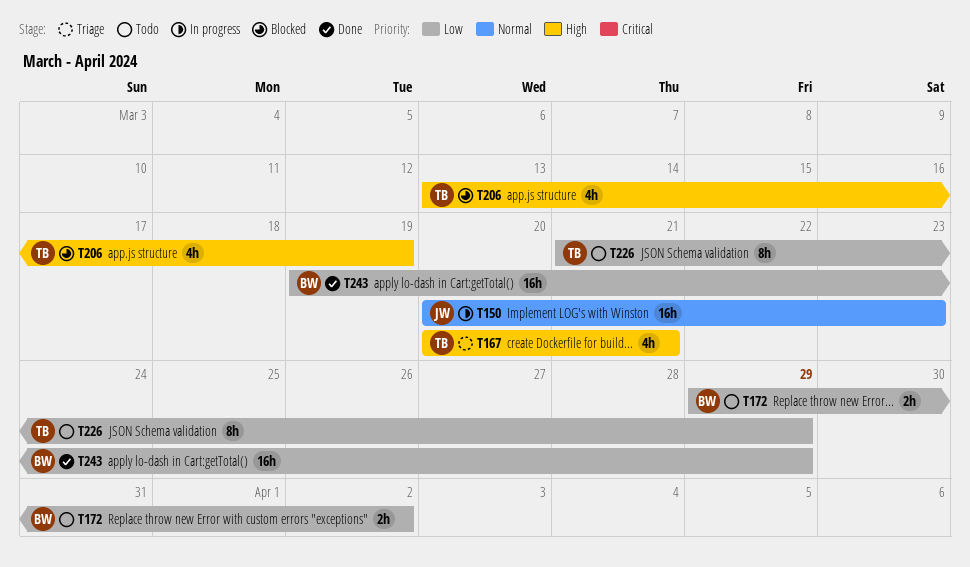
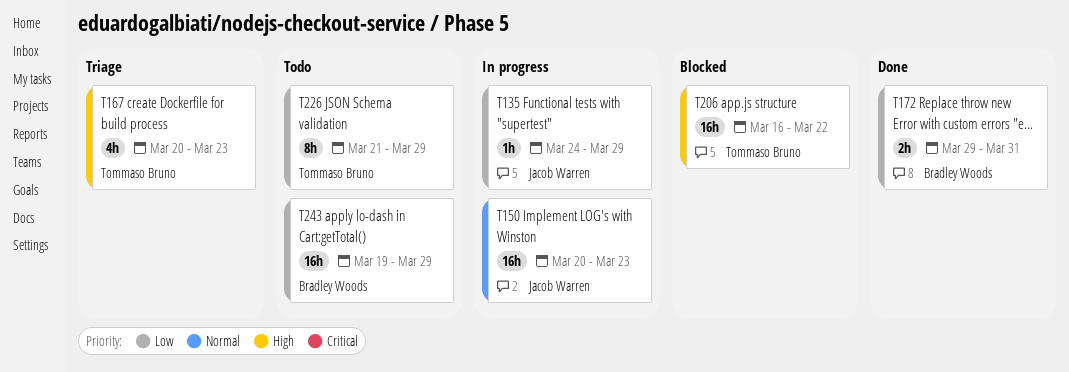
T135: none -> present
T167, due: Mar 21 -> Mar 23
T172, status: Todo -> Done
T172, due: Apr 2 -> Mar 31
T206, estimate: 4h -> 16h
T206, start: Mar 13 -> Mar 16
T206, due: Mar 19 -> Mar 22
T243, status: Done -> Todo

